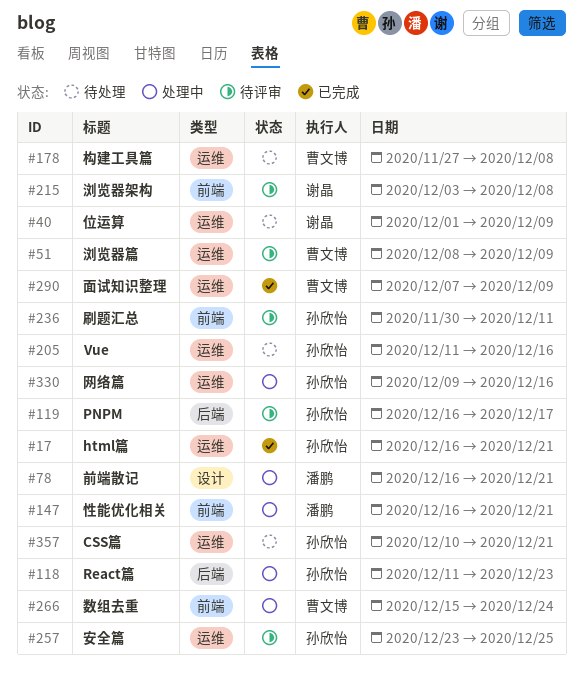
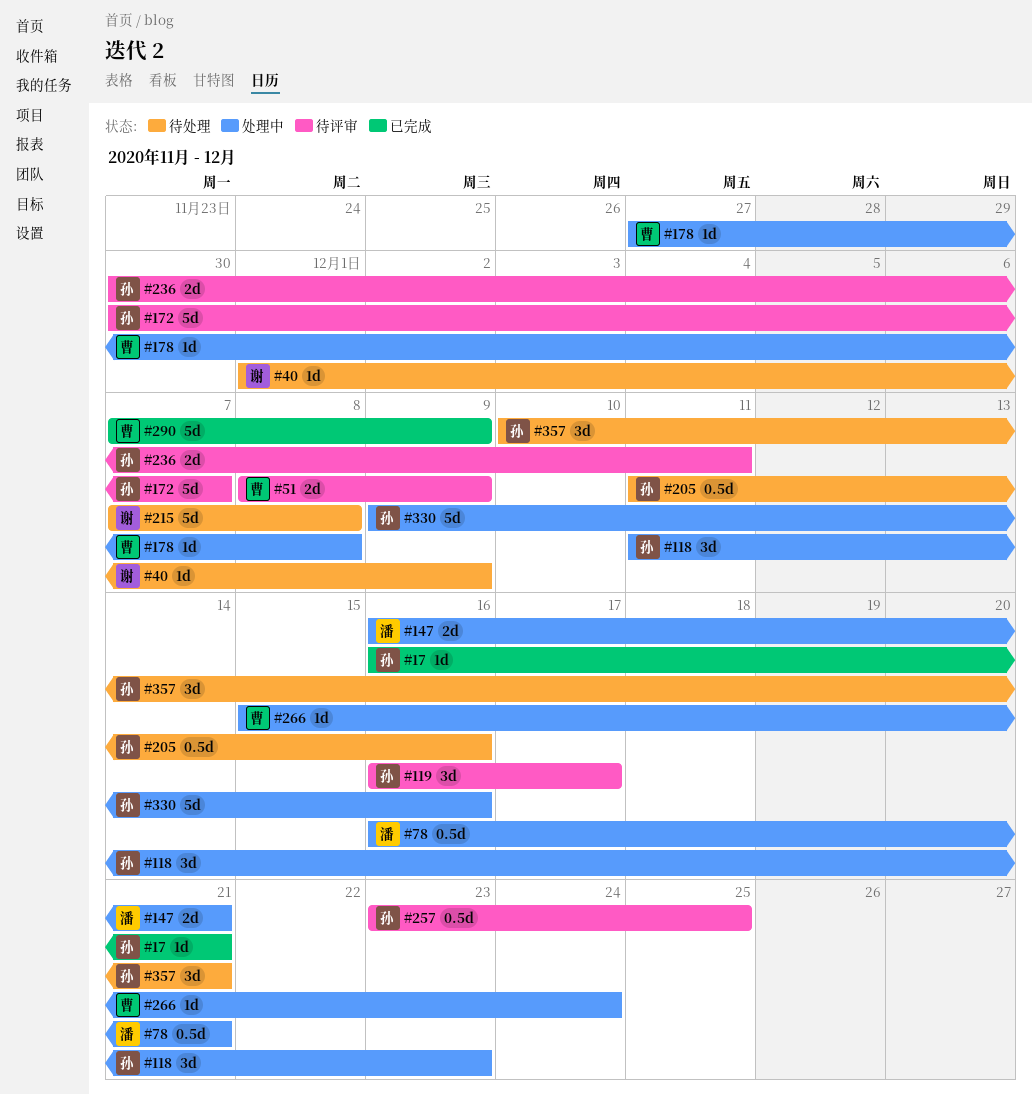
#172: none -> present
#178, status: 待处理 -> 处理中
#215, status: 待评审 -> 待处理
#215, start: Dec 3 -> Dec 7

